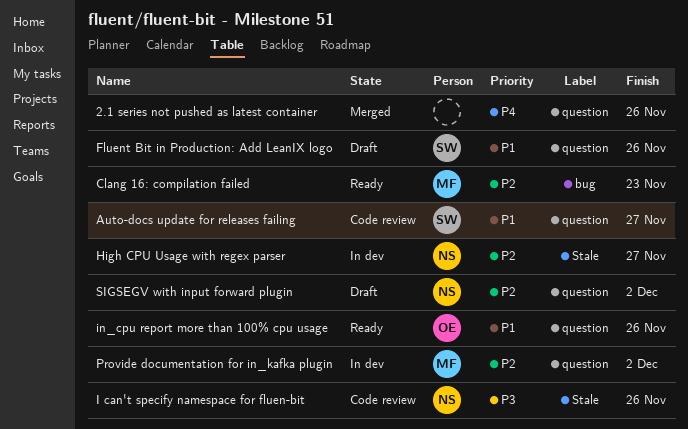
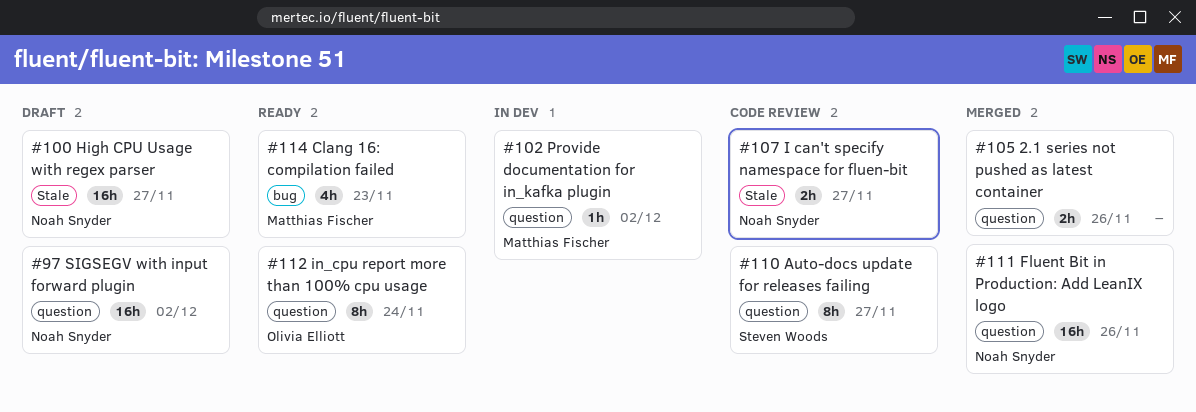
Fluent Bit in Production: Add LeanIX logo, status: Draft -> Merged
Fluent Bit in Production: Add LeanIX logo, owner: Steven Woods -> Noah Snyder
High CPU Usage with regex parser, status: In dev -> Draft
I can't specify namespace for fluen-bit, due: Nov 26 -> Nov 27
in_cpu report more than 100% cpu usage, due: Nov 26 -> Nov 24

